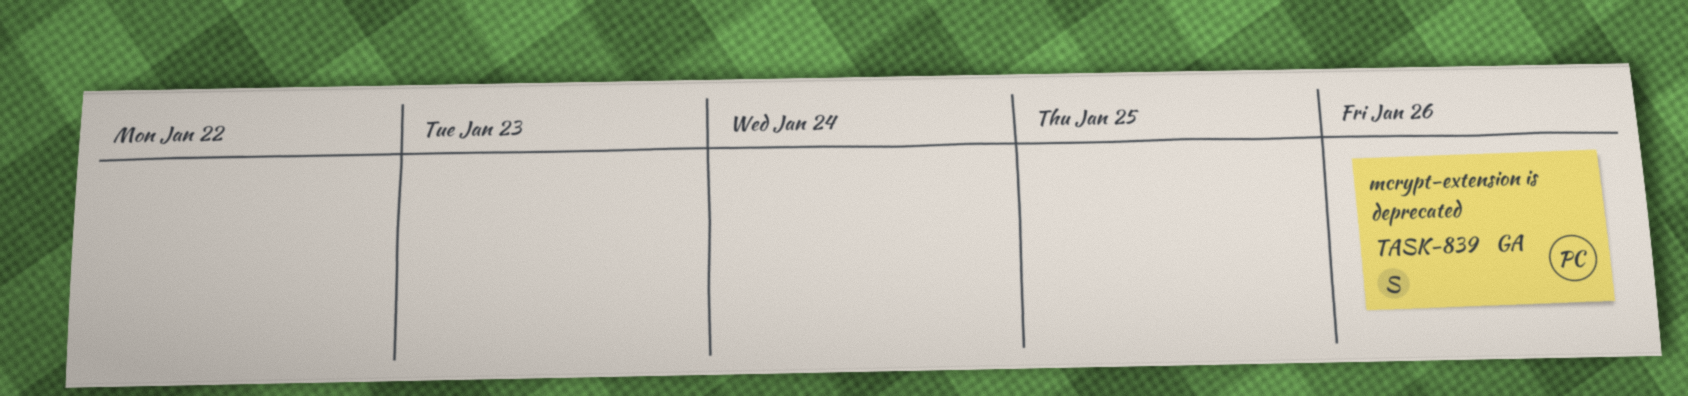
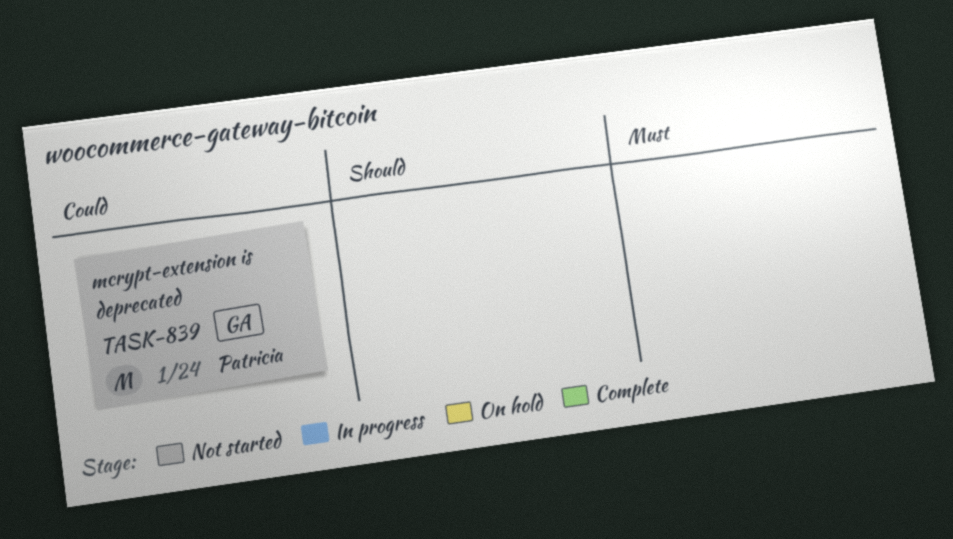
TASK-839, estimate: S -> M
TASK-839, due: Jan 26 -> Jan 24

